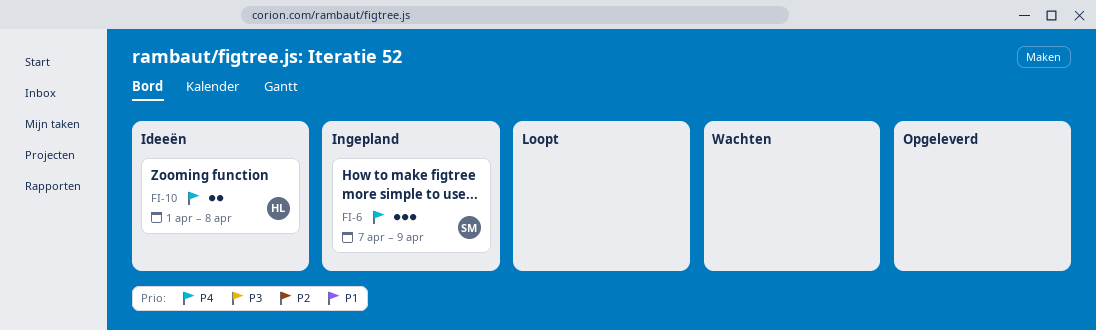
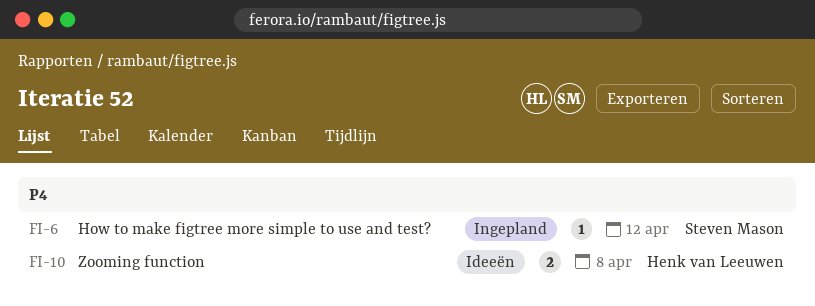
FI-6, estimate: 3 -> 1
FI-6, due: Apr 9 -> Apr 12

